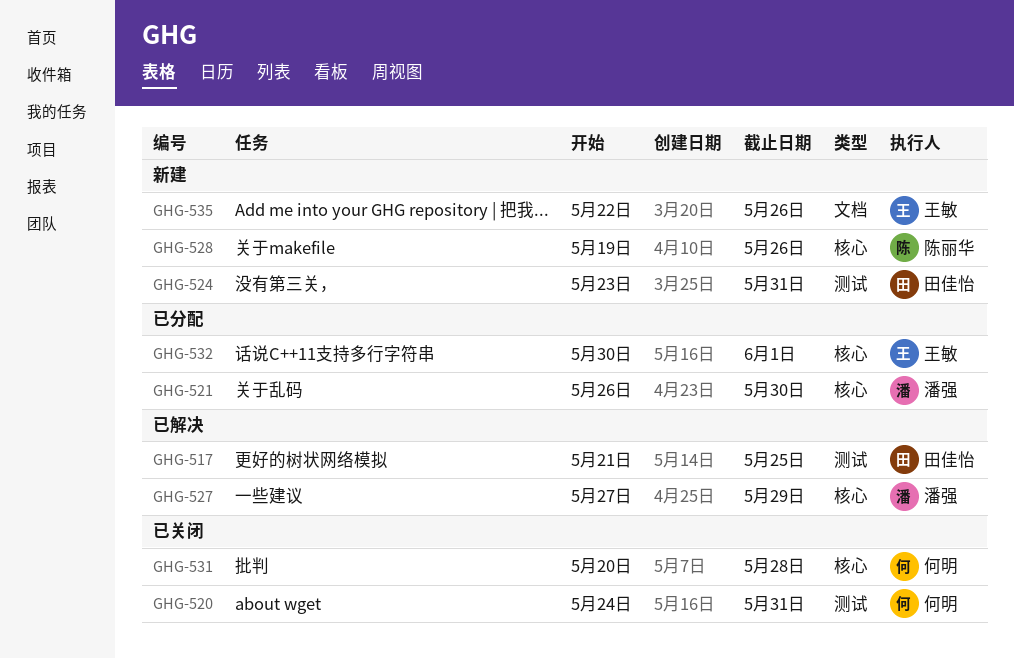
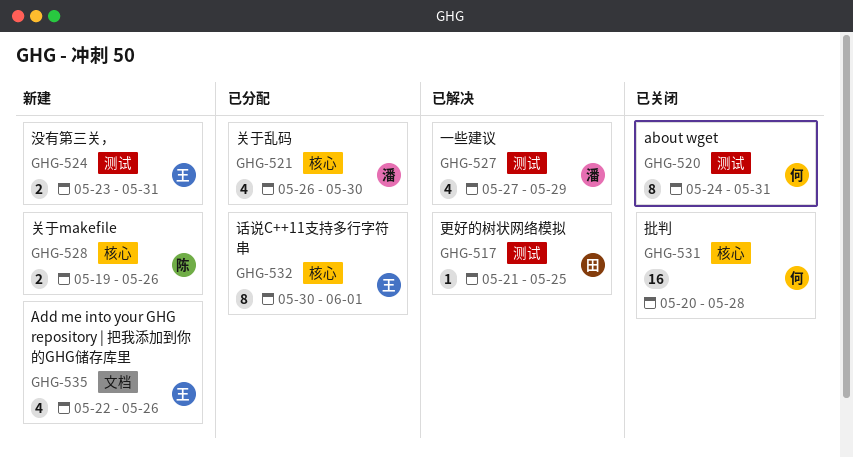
GHG-524, owner: 田佳怡 -> 王敏
GHG-527, label: 核心 -> 测试

